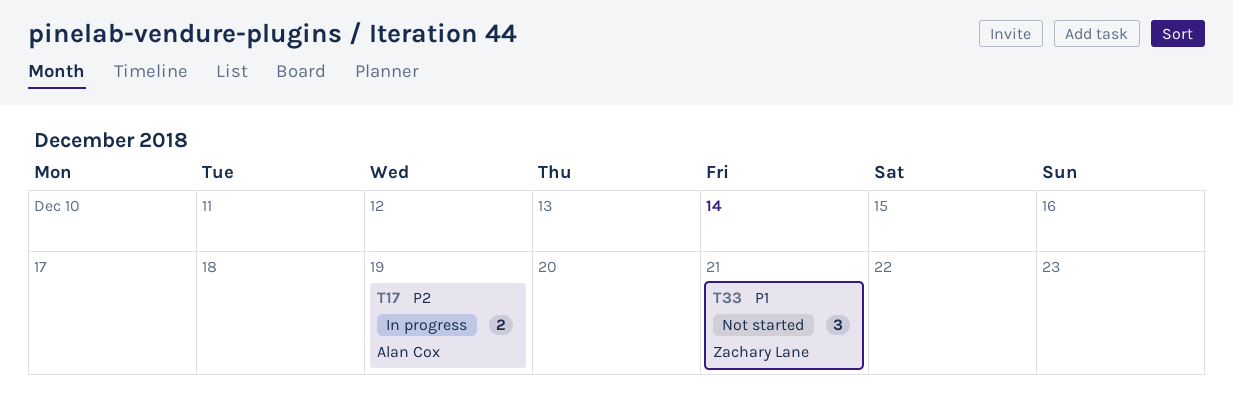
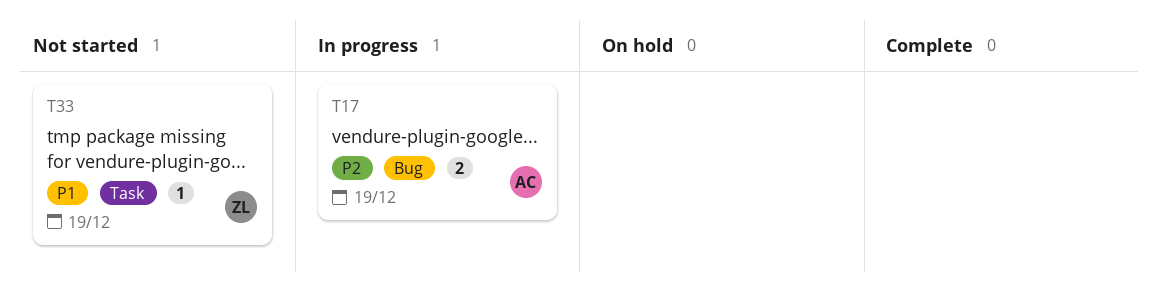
T33, estimate: 3 -> 1
T33, due: Dec 21 -> Dec 19

